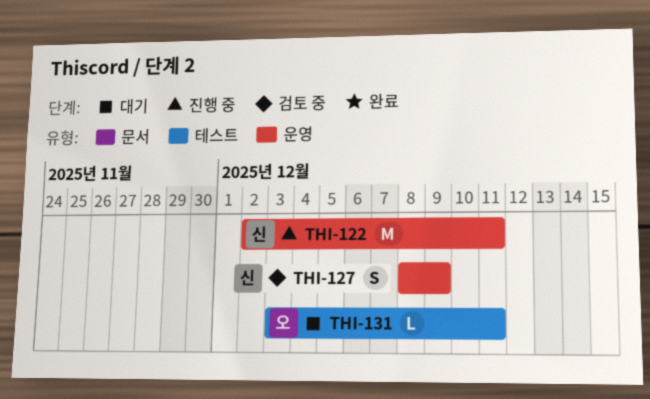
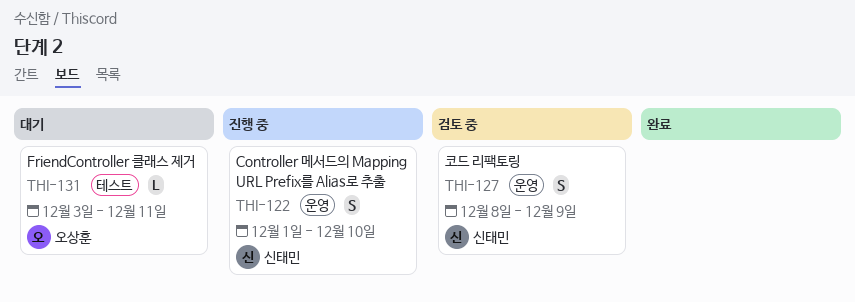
THI-122, estimate: M -> S
THI-122, start: Dec 2 -> Dec 1
THI-122, due: Dec 11 -> Dec 10

